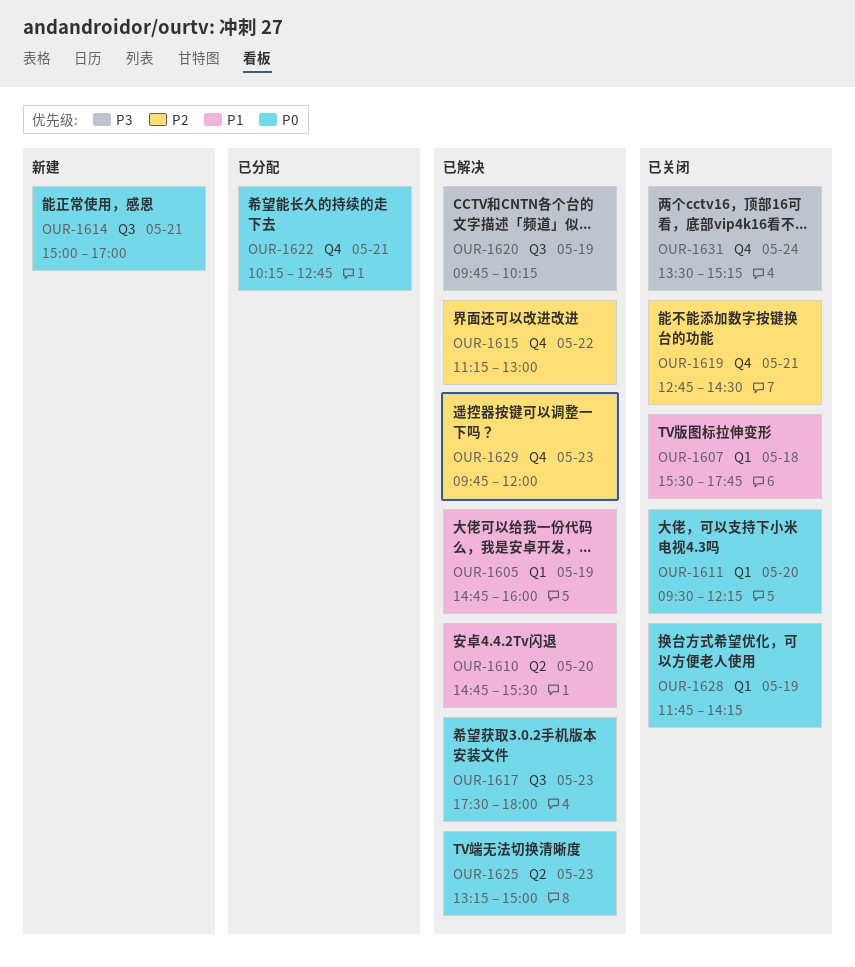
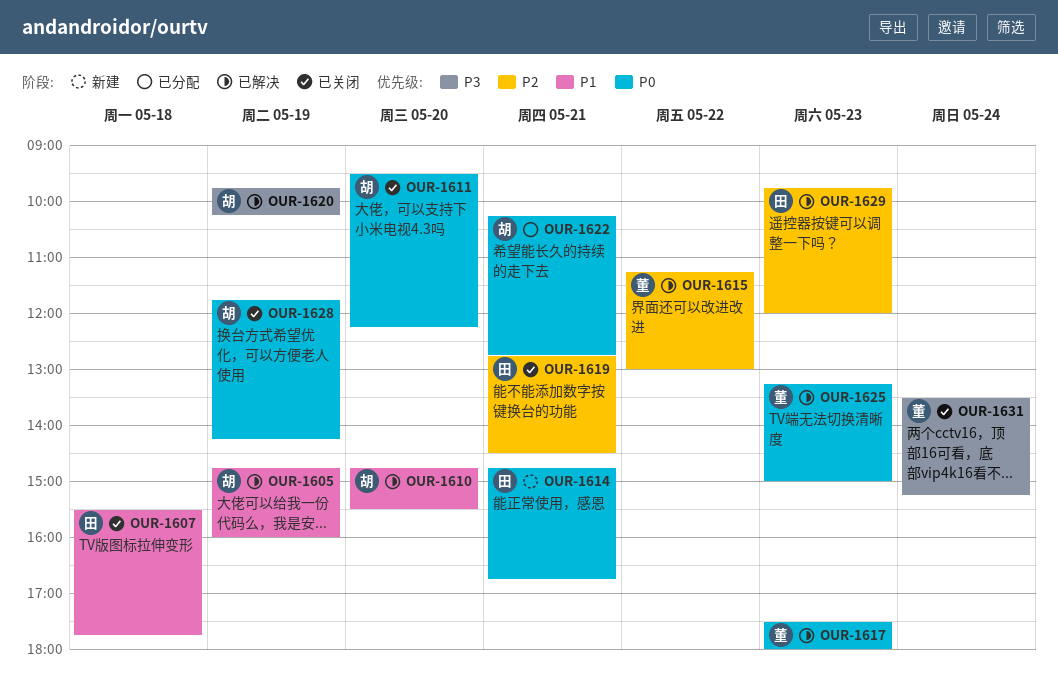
OUR-1614, begins: 15:00 -> 14:45
OUR-1614, ends: 17:00 -> 16:45

